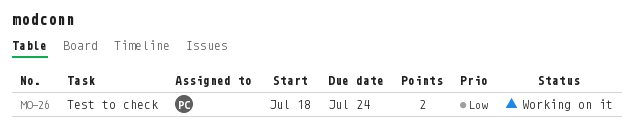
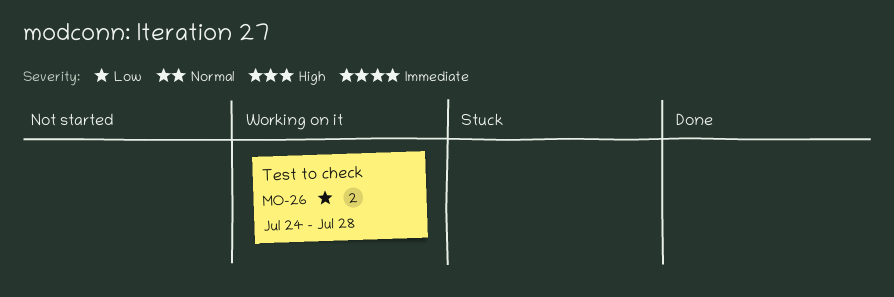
MO-26, start: Jul 18 -> Jul 24
MO-26, due: Jul 24 -> Jul 28

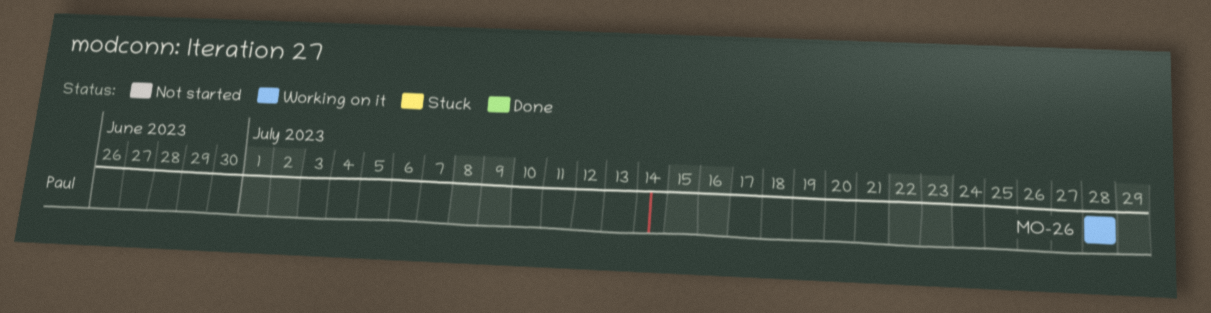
MO-26, start: Jul 24 -> Jul 28

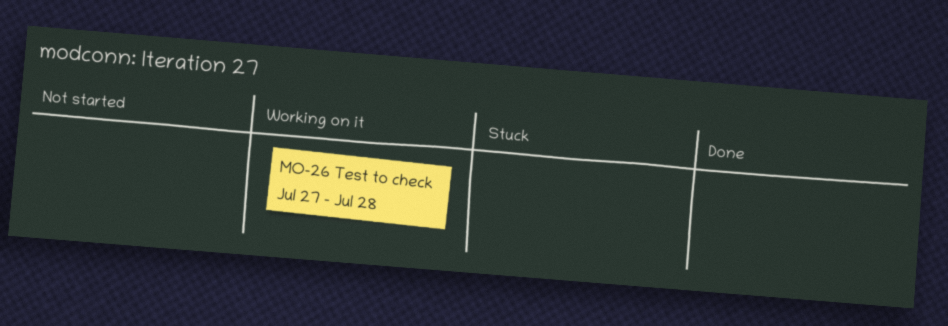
MO-26, start: Jul 28 -> Jul 27

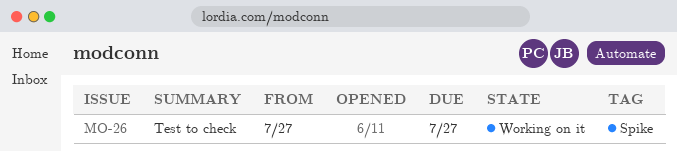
MO-26, due: Jul 28 -> Jul 27

